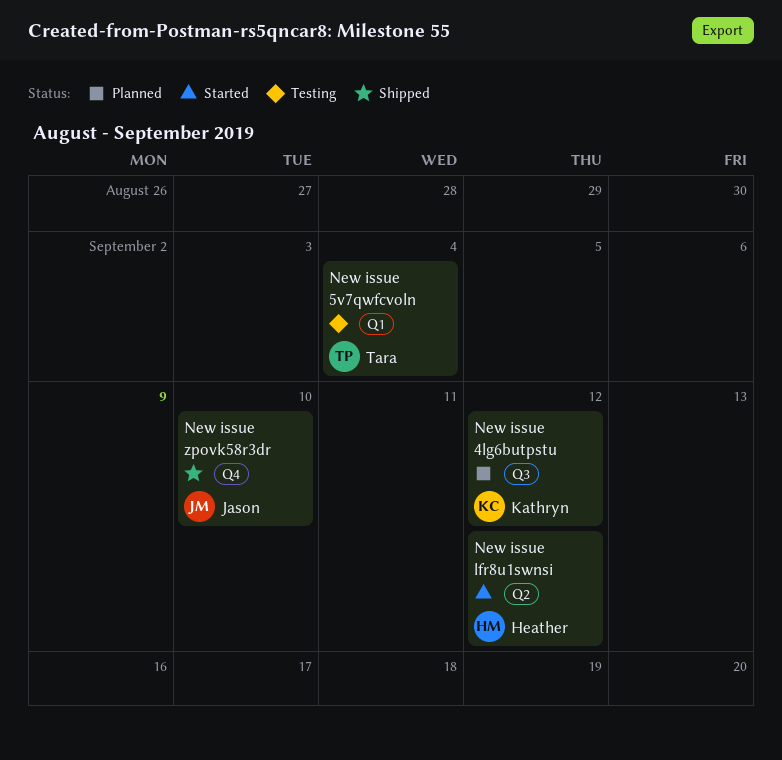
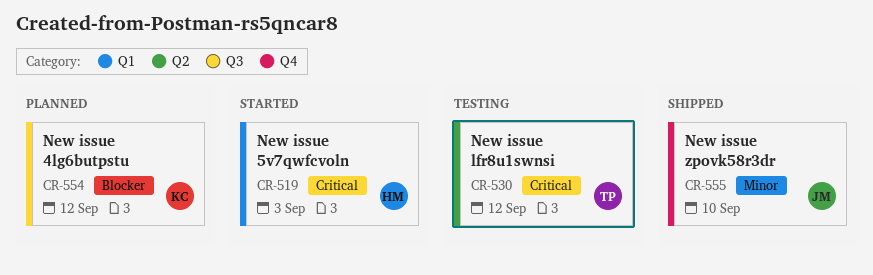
New issue 5v7qwfcvoln, status: Testing -> Started
New issue 5v7qwfcvoln, owner: Tara -> Heather
New issue 5v7qwfcvoln, due: Sep 4 -> Sep 3
New issue lfr8u1swnsi, status: Started -> Testing
New issue lfr8u1swnsi, owner: Heather -> Tara

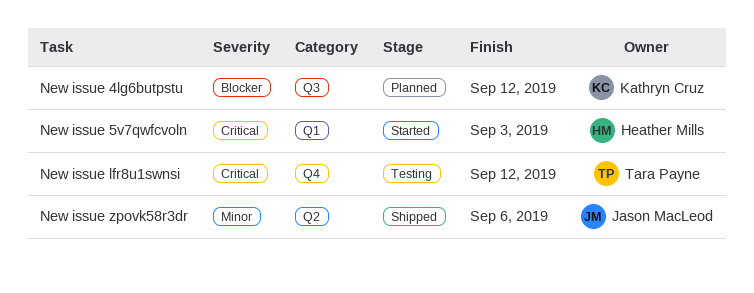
New issue lfr8u1swnsi, label: Q2 -> Q4
New issue zpovk58r3dr, label: Q4 -> Q2
New issue zpovk58r3dr, due: Sep 10 -> Sep 6

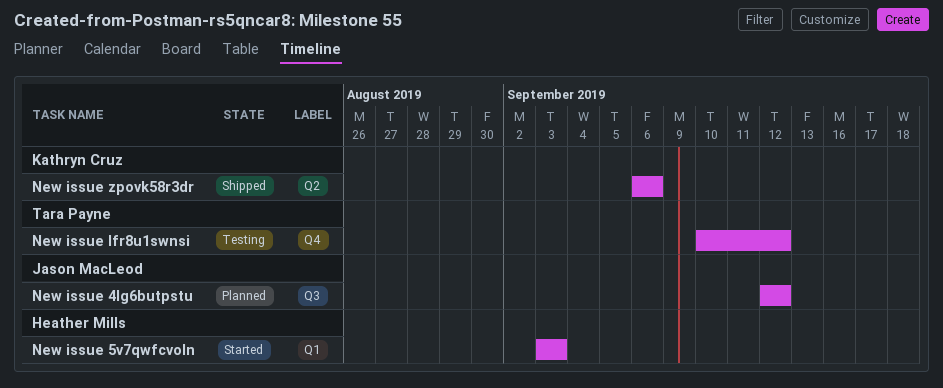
New issue 4lg6butpstu, owner: Kathryn Cruz -> Jason MacLeod
New issue zpovk58r3dr, owner: Jason MacLeod -> Kathryn Cruz

